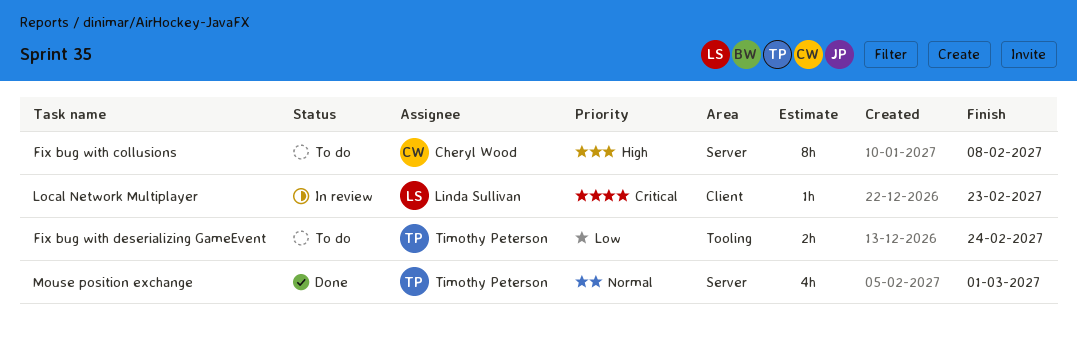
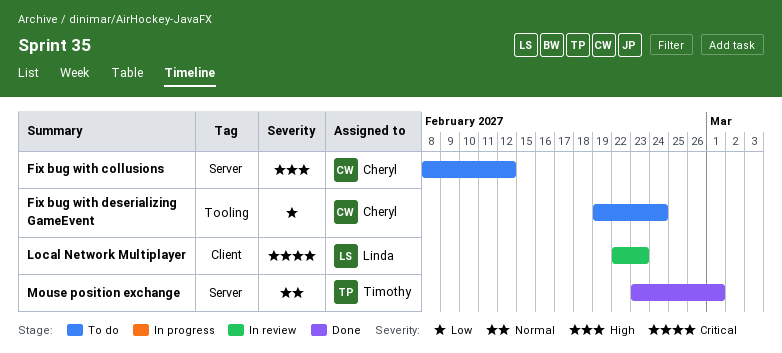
Fix bug with collusions, due: Feb 8 -> Feb 12
Fix bug with deserializing GameEvent, owner: Timothy Peterson -> Cheryl Wood

